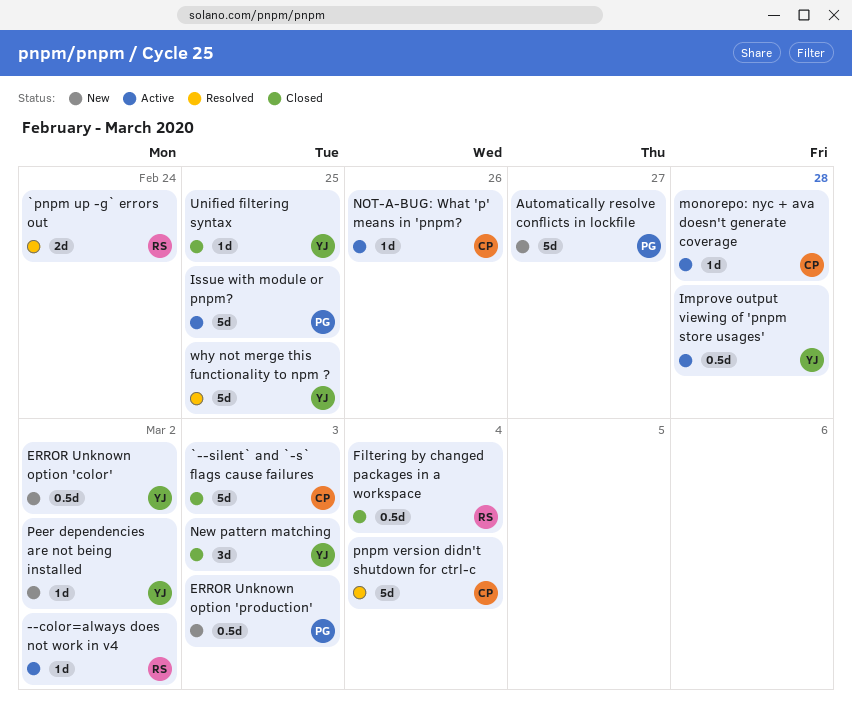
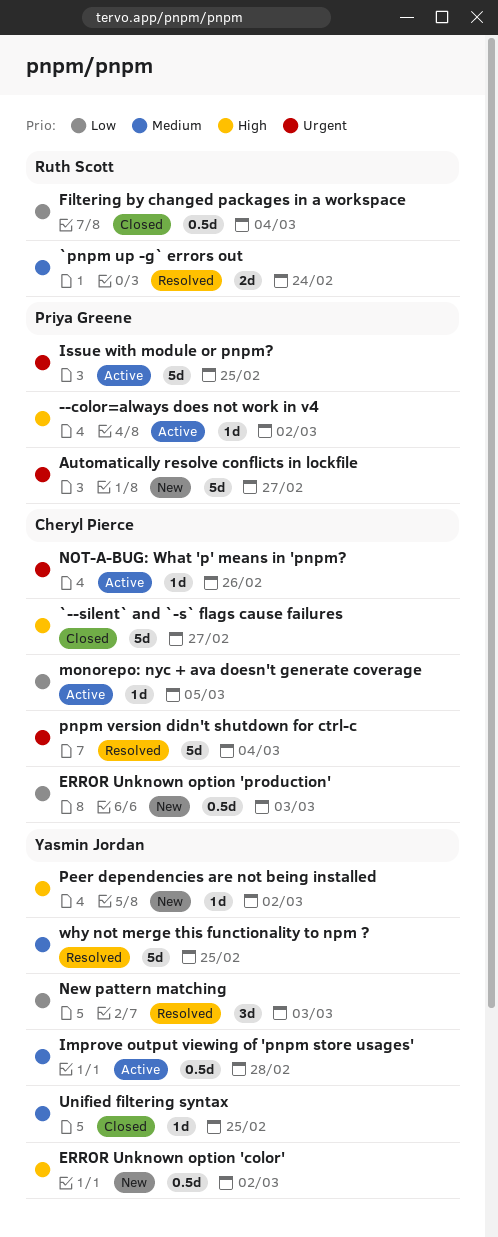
--color=always does not work in v4, owner: Ruth Scott -> Priya Greene
`--silent` and `-s` flags cause failures, due: Mar 3 -> Feb 27
ERROR Unknown option 'production', owner: Priya Greene -> Cheryl Pierce
monorepo: nyc + ava doesn't generate coverage, due: Feb 28 -> Mar 5
New pattern matching, status: Closed -> Resolved

